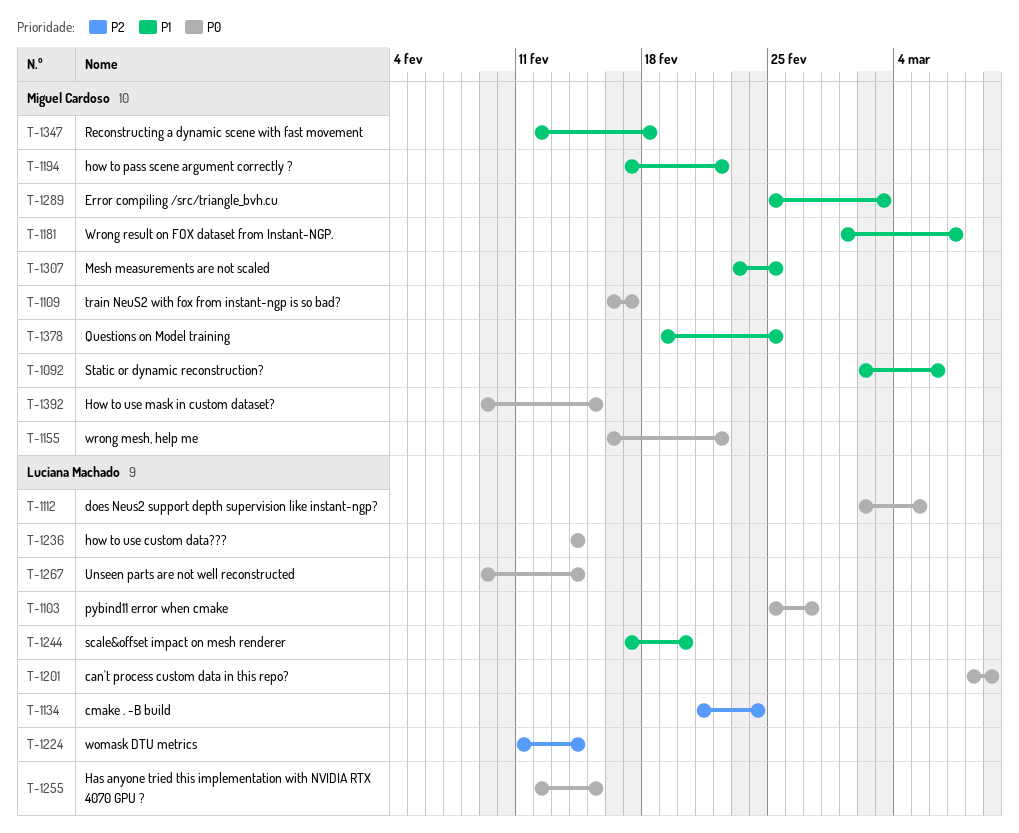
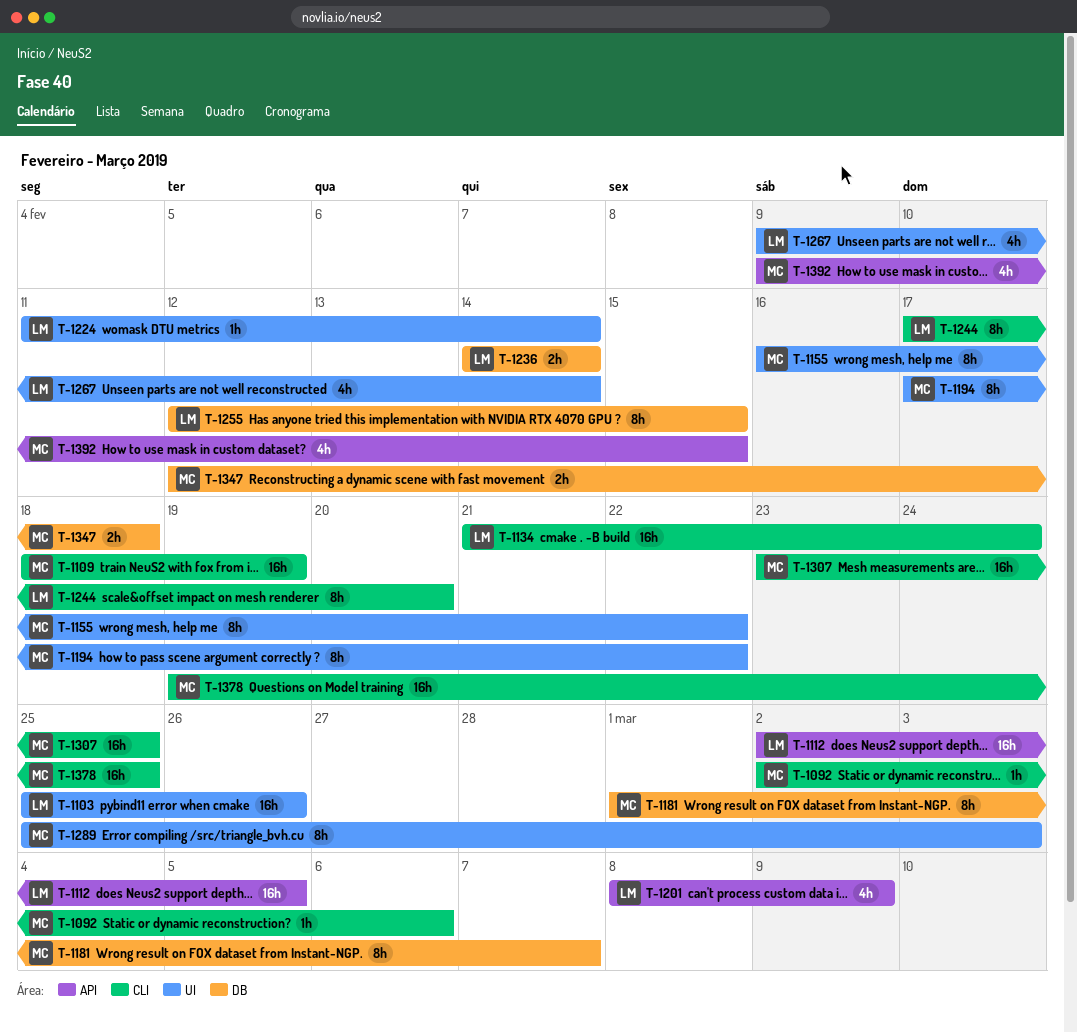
T-1103, due: Feb 27 -> Feb 26
T-1109, start: Feb 16 -> Feb 18
T-1109, due: Feb 17 -> Feb 19

